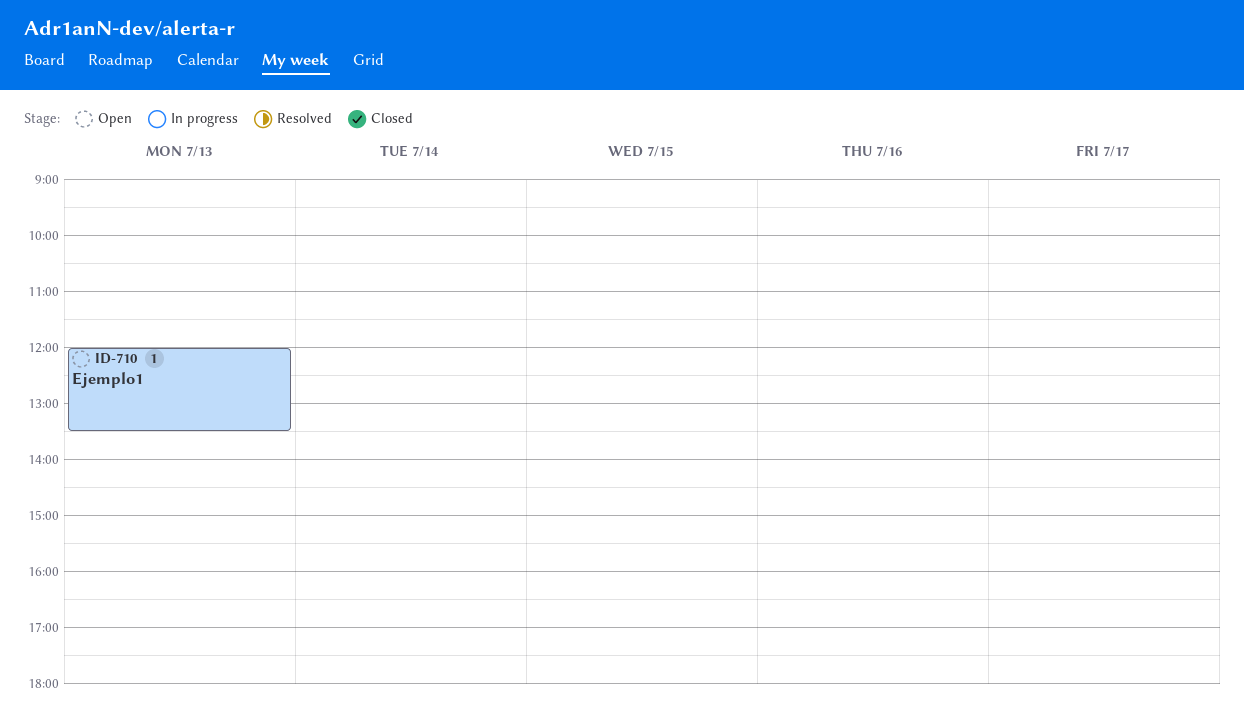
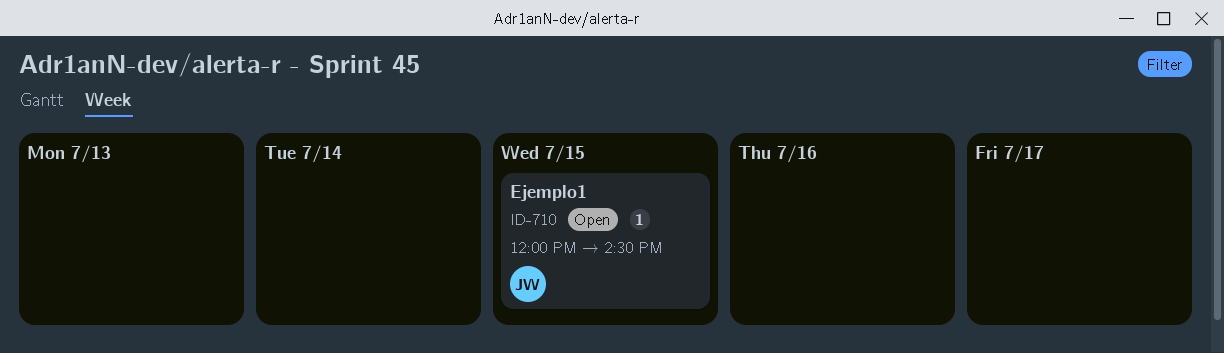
ID-710, day: Jul 13 -> Jul 15
ID-710, ends: 13:30 -> 14:30

